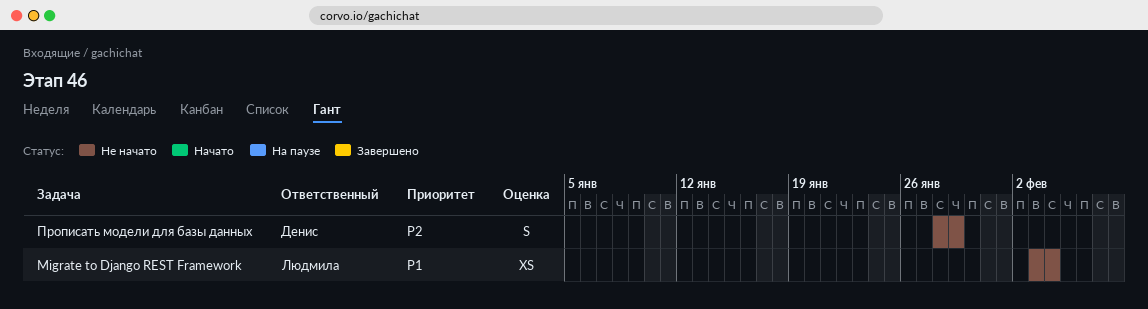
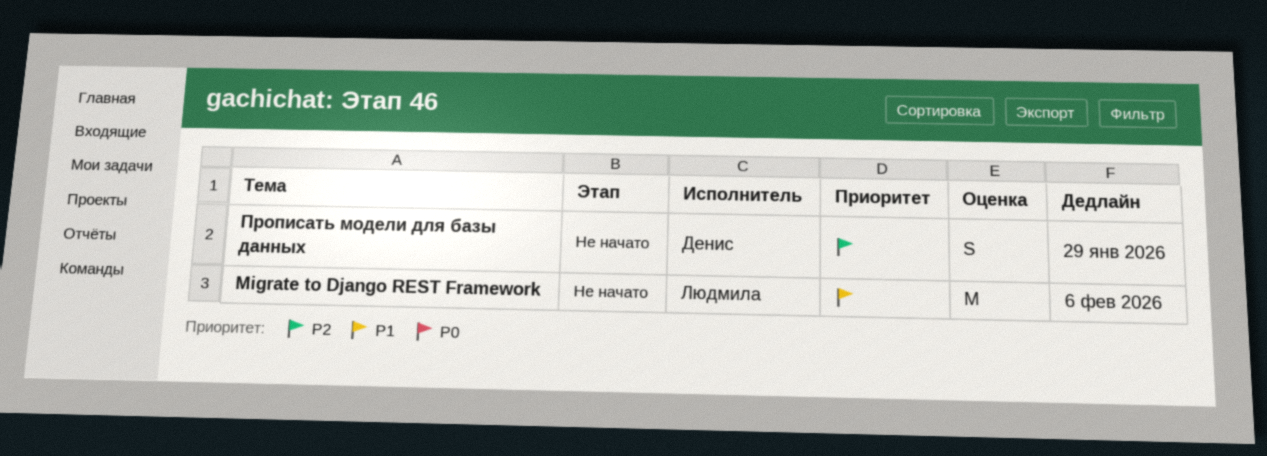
Migrate to Django REST Framework, estimate: XS -> M
Migrate to Django REST Framework, due: Feb 4 -> Feb 6

